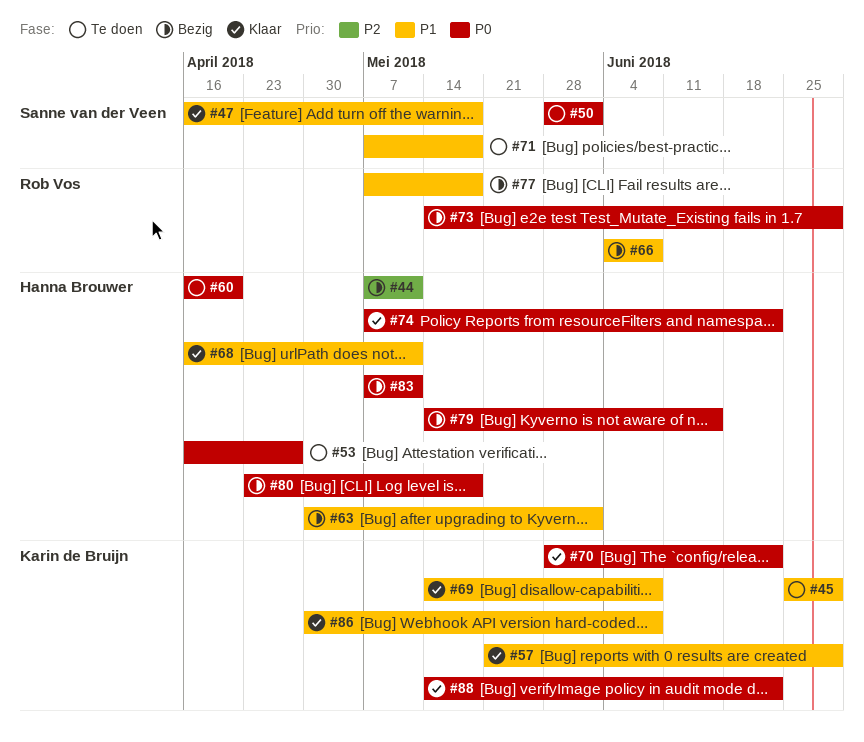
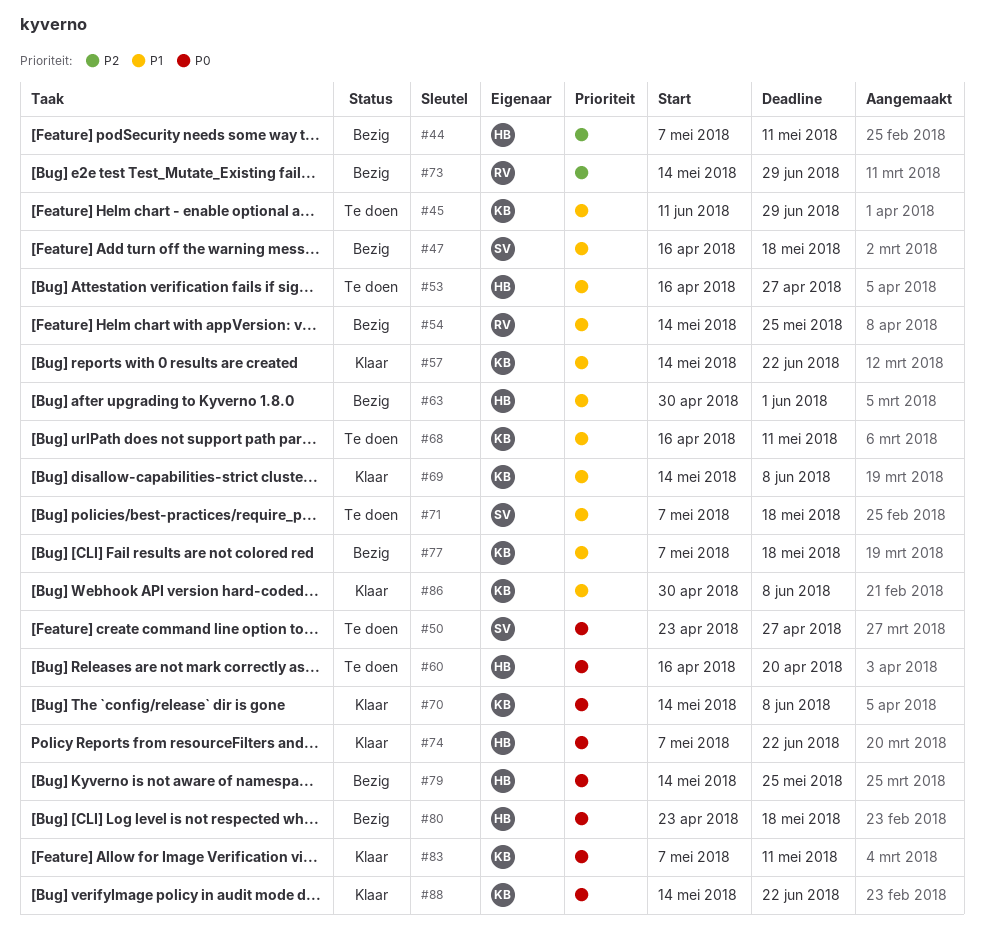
#45, start: Jun 25 -> Jun 11
#47, status: Klaar -> Bezig
#50, start: May 28 -> Apr 23
#50, due: Jun 1 -> Apr 27
#53, priority: P0 -> P1
#54: none -> present
#57, start: May 21 -> May 14
#57, due: Jun 29 -> Jun 22
#66: present -> none
#68, status: Klaar -> Te doen
#68, owner: Hanna Brouwer -> Karin de Bruijn
#70, start: May 28 -> May 14
#70, due: Jun 22 -> Jun 8
#73, priority: P0 -> P2
#77, owner: Rob Vos -> Karin de Bruijn
#79, due: Jun 15 -> May 25
#83, status: Bezig -> Klaar
#83, owner: Hanna Brouwer -> Karin de Bruijn

